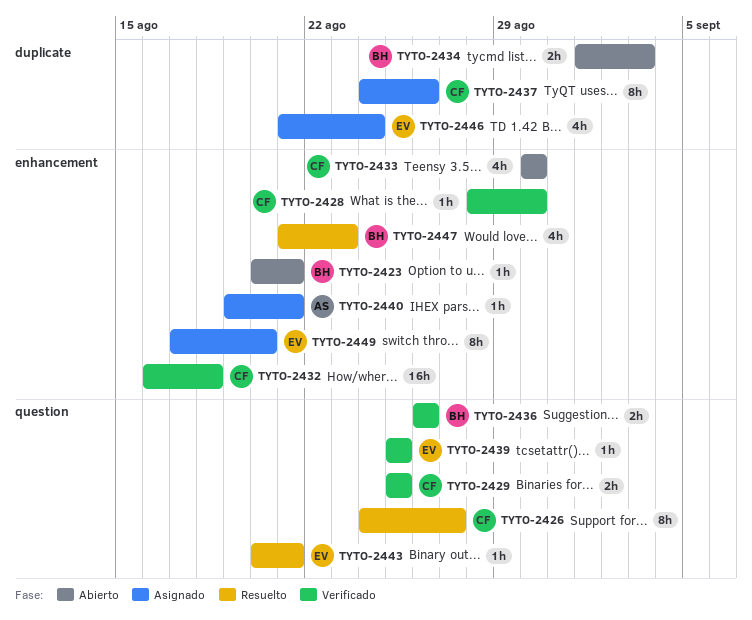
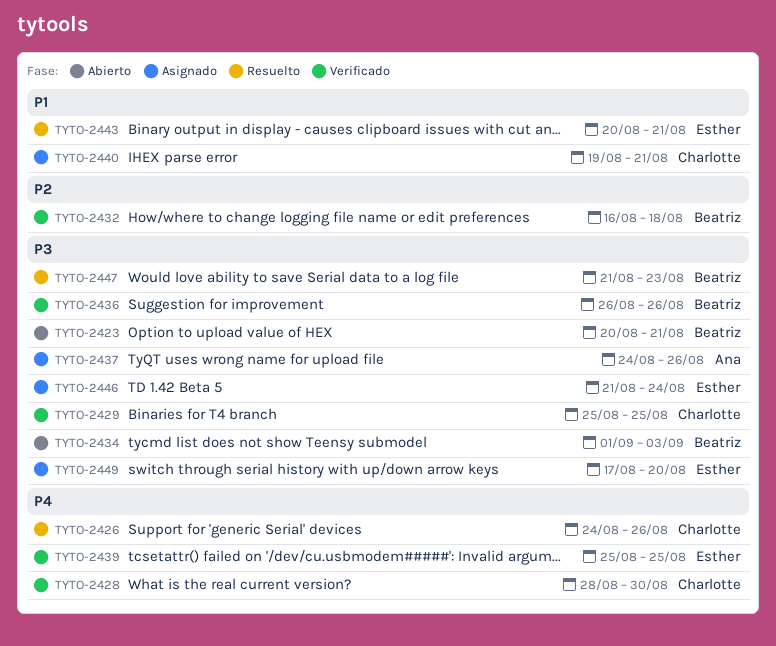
TYTO-2426, due: Aug 27 -> Aug 26
TYTO-2432, owner: Charlotte -> Beatriz
TYTO-2433: present -> none
TYTO-2437, owner: Charlotte -> Ana
TYTO-2440, owner: Ana -> Charlotte

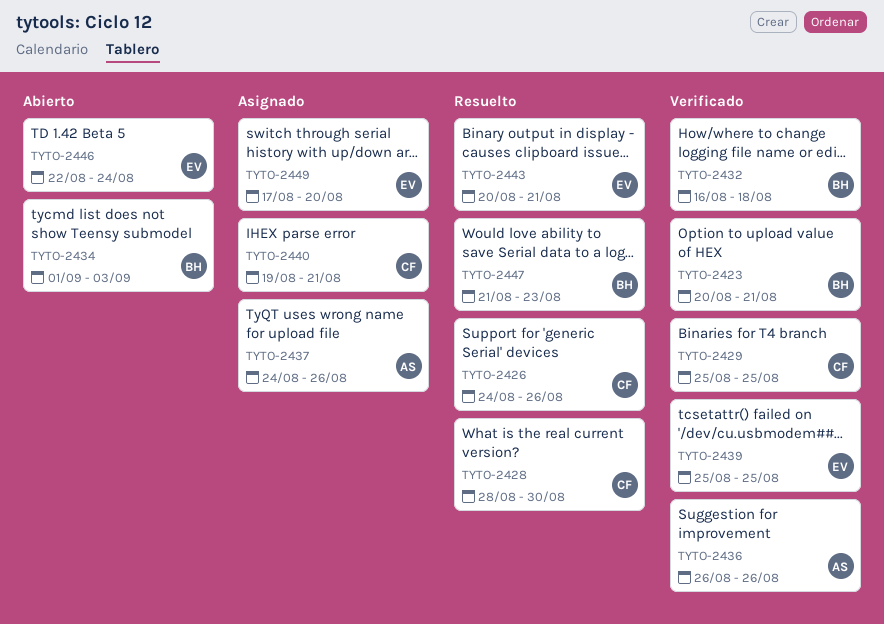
TYTO-2423, status: Abierto -> Verificado
TYTO-2428, status: Verificado -> Resuelto
TYTO-2436, owner: Beatriz -> Ana
TYTO-2446, status: Asignado -> Abierto
TYTO-2446, start: Aug 21 -> Aug 22

